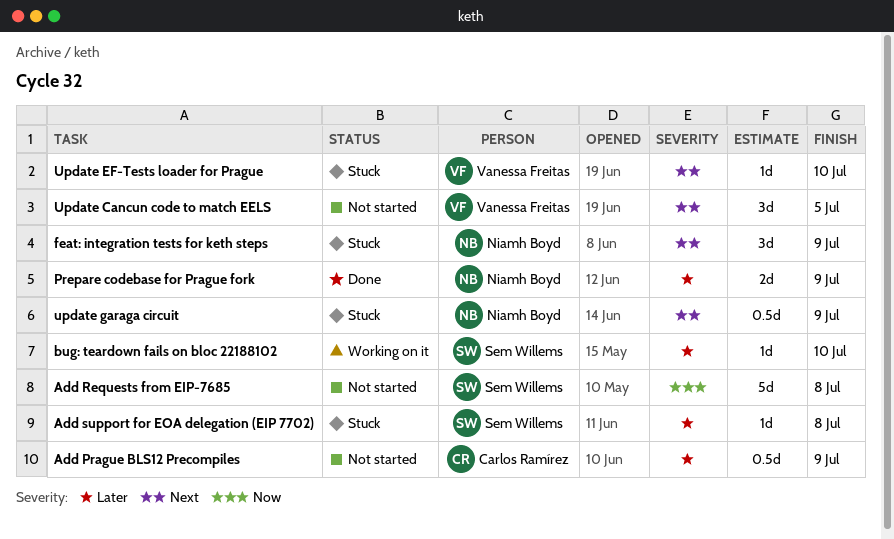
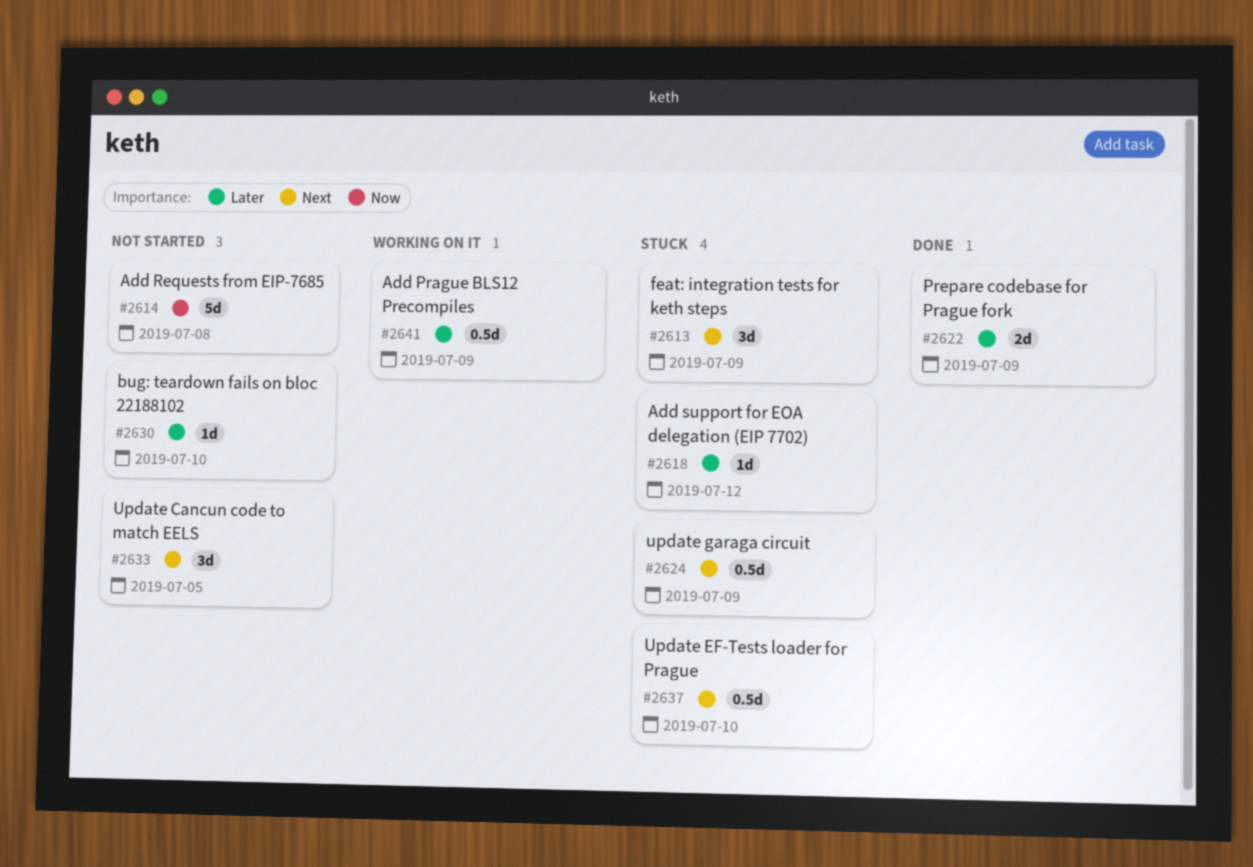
Add Prague BLS12 Precompiles, status: Not started -> Working on it
Add support for EOA delegation (EIP 7702), due: Jul 8 -> Jul 12
bug: teardown fails on bloc 22188102, status: Working on it -> Not started
Update EF-Tests loader for Prague, estimate: 1d -> 0.5d

